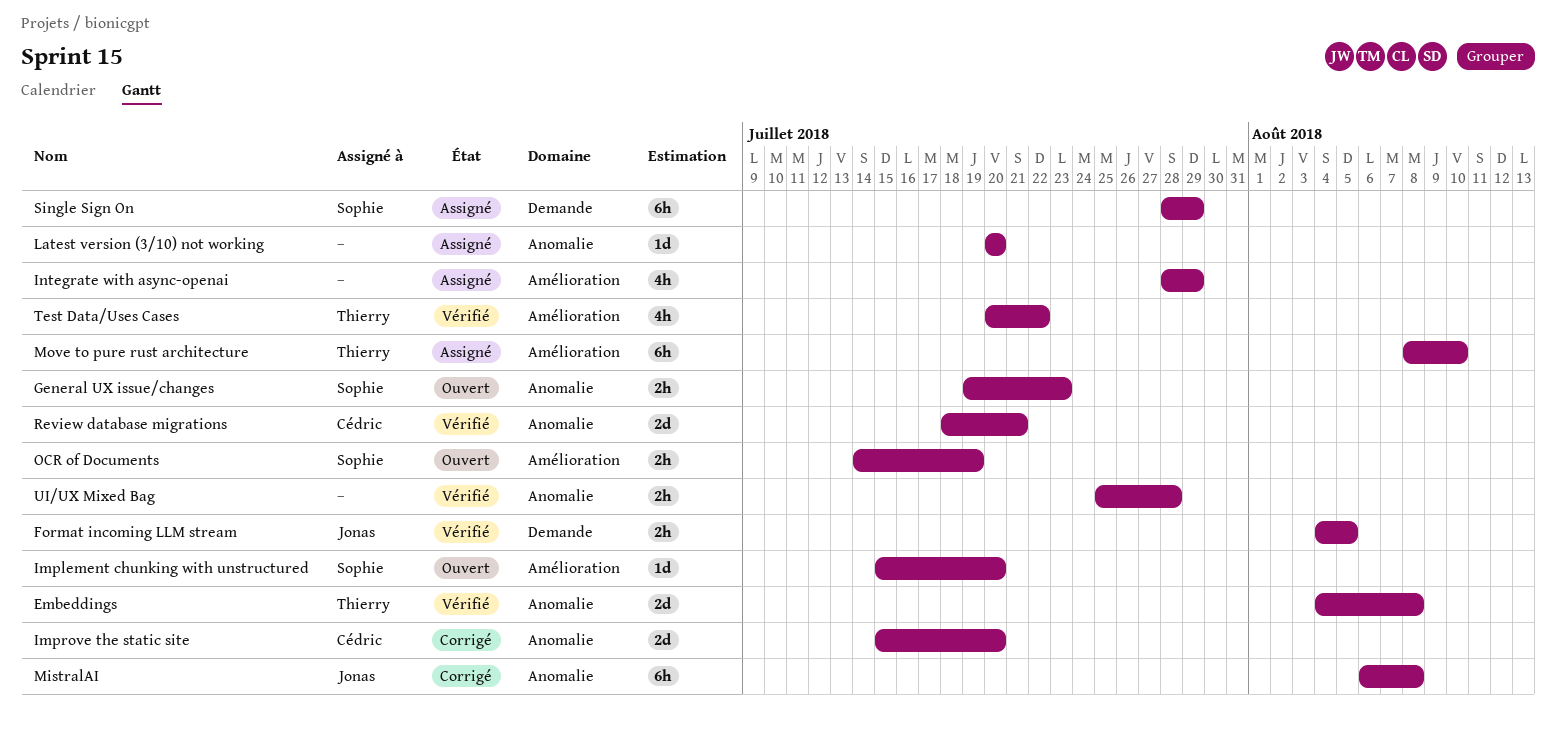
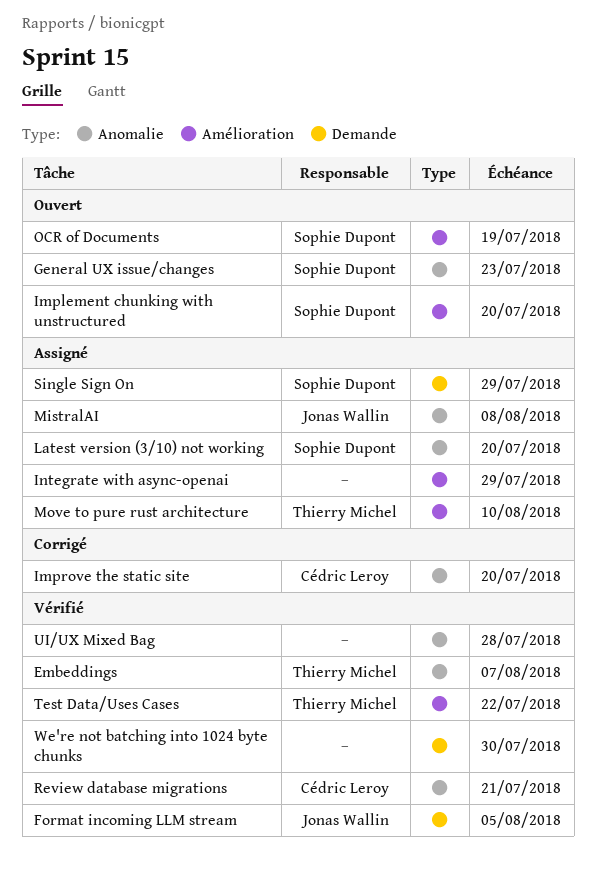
Embeddings, due: Aug 8 -> Aug 7
Latest version (3/10) not working, owner: none -> Sophie Dupont
MistralAI, status: Corrigé -> Assigné
We're not batching into 1024 byte chunks: none -> present

